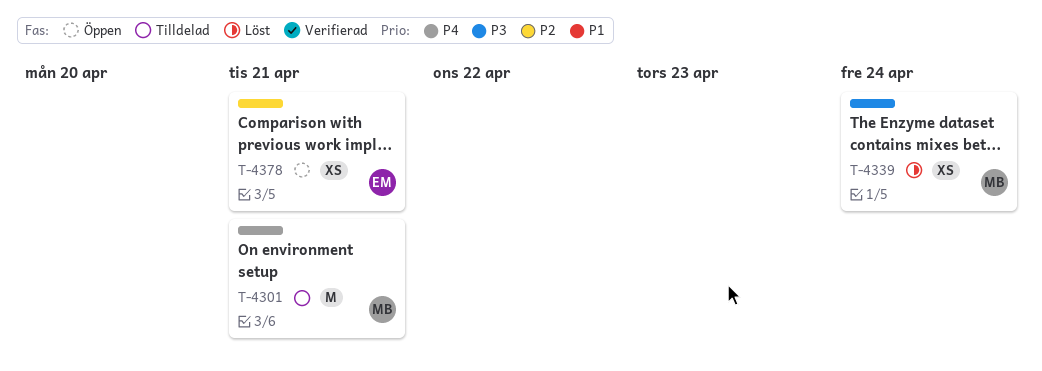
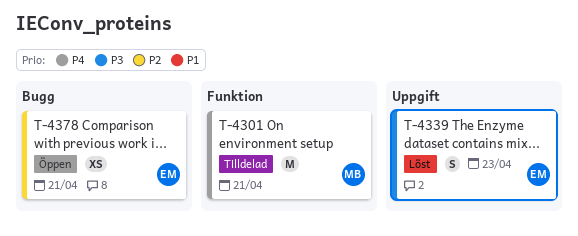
T-4339, owner: MB -> EM
T-4339, estimate: XS -> S
T-4339, due: Apr 24 -> Apr 23

